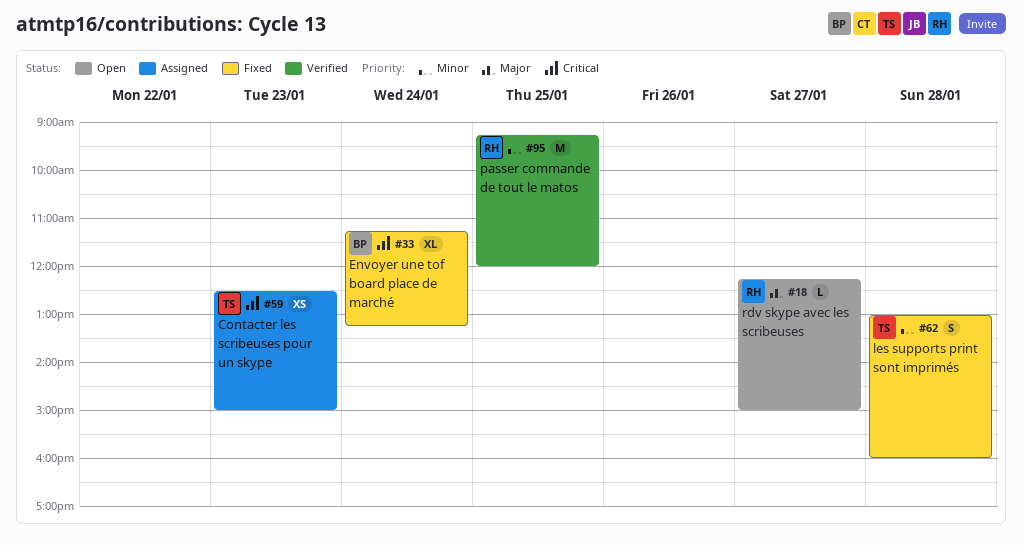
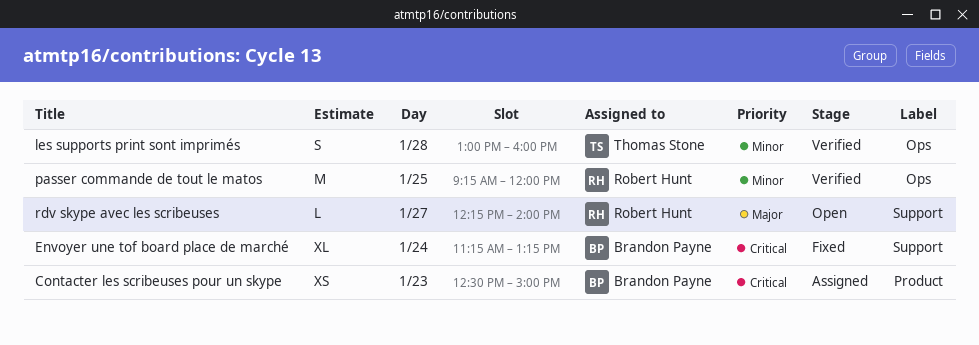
Contacter les scribeuses pour un skype, owner: Thomas Stone -> Brandon Payne
les supports print sont imprimés, status: Fixed -> Verified
rdv skype avec les scribeuses, ends: 15:00 -> 14:00

